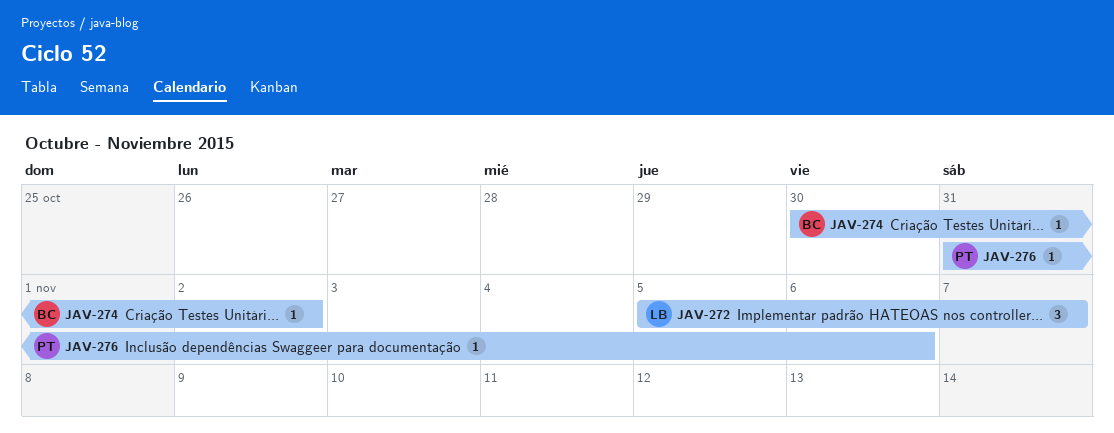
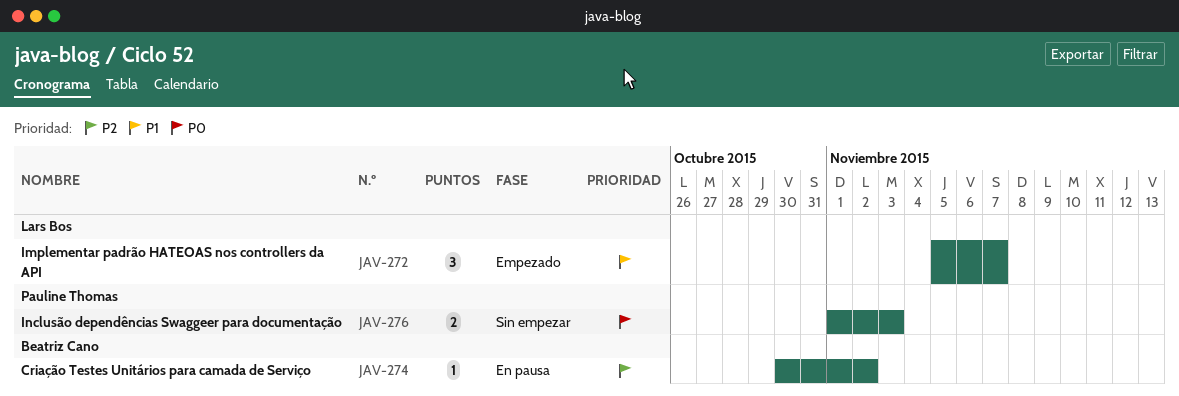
JAV-276, estimate: 1 -> 2
JAV-276, start: Oct 31 -> Nov 1
JAV-276, due: Nov 6 -> Nov 3

